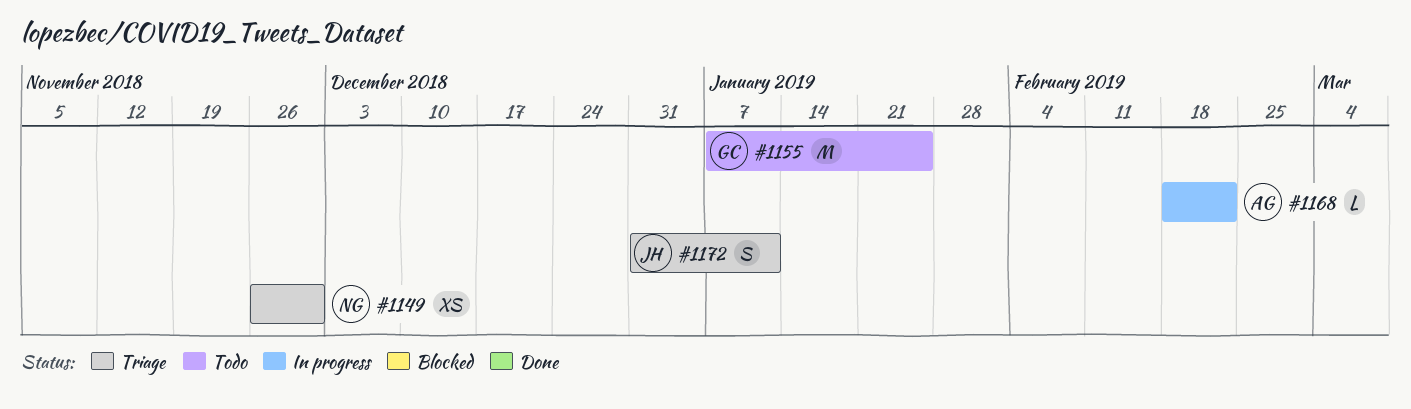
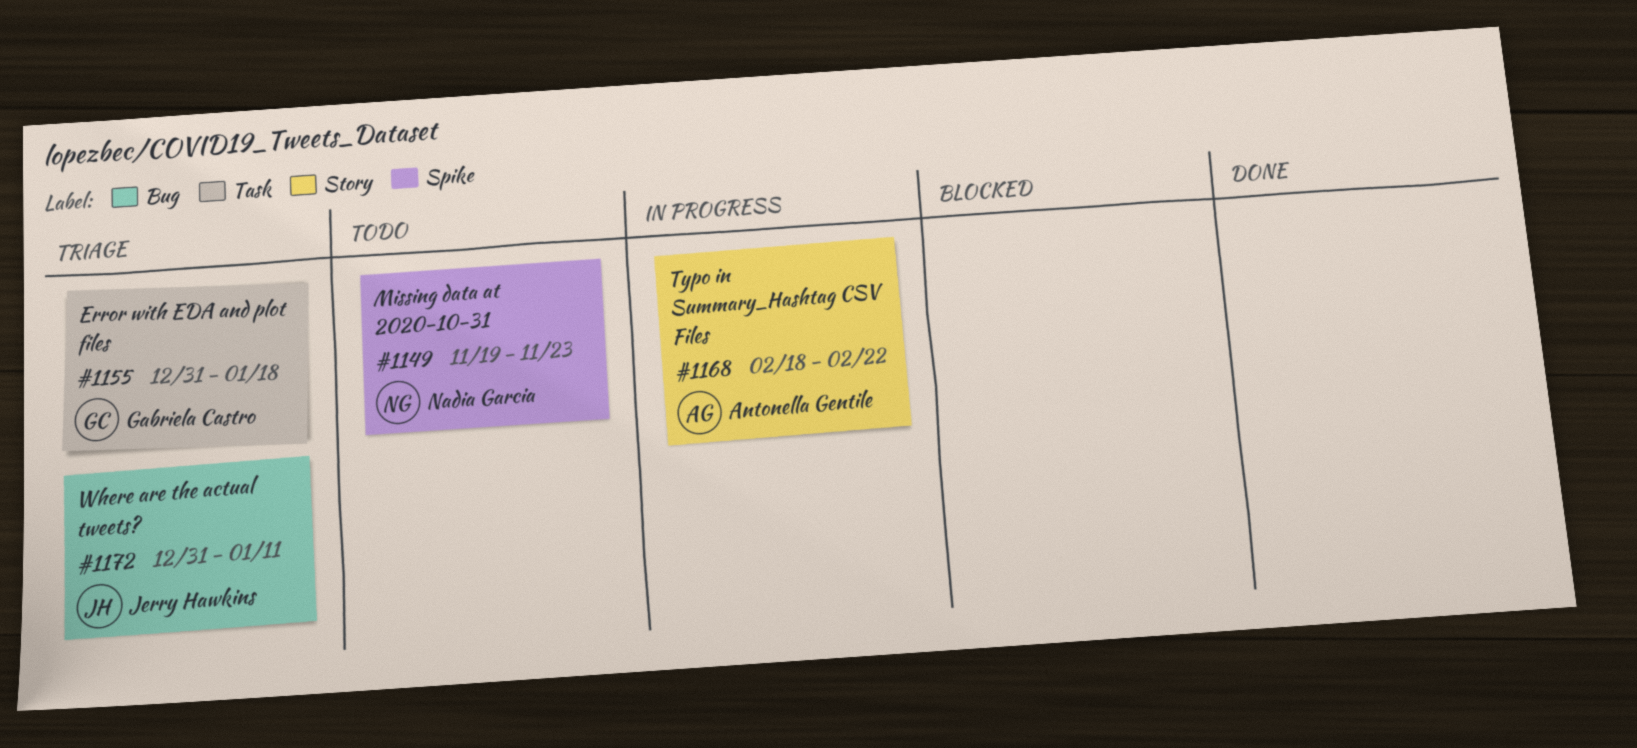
#1149, status: Triage -> Todo
#1149, start: Nov 26 -> Nov 19
#1149, due: Nov 30 -> Nov 23
#1155, status: Todo -> Triage
#1155, start: Jan 7 -> Dec 31
#1155, due: Jan 25 -> Jan 18

